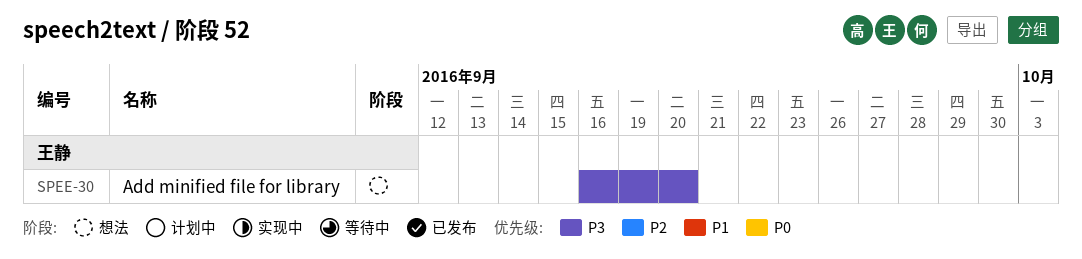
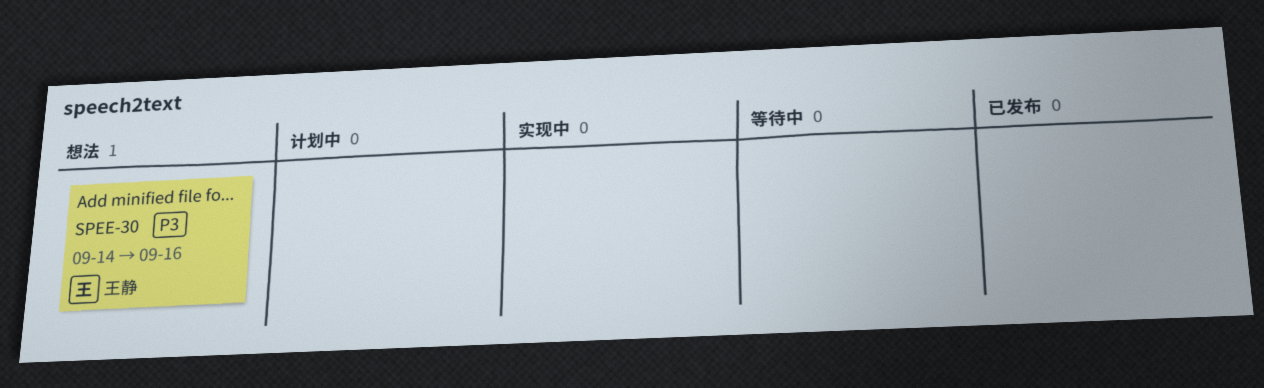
SPEE-30, start: Sep 16 -> Sep 14
SPEE-30, due: Sep 20 -> Sep 16

